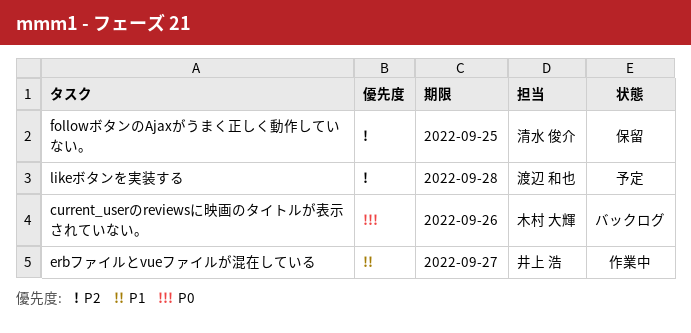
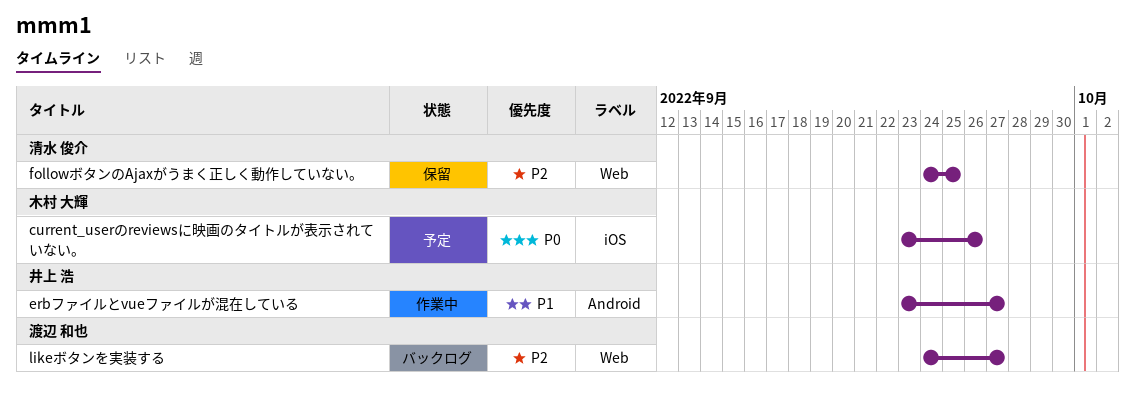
current_userのreviewsに映画のタイトルが表示されていない。, status: バックログ -> 予定
likeボタンを実装する, status: 予定 -> バックログ
likeボタンを実装する, due: Sep 28 -> Sep 27

